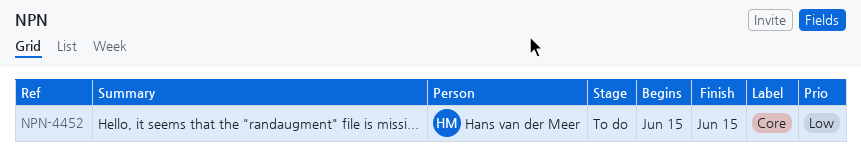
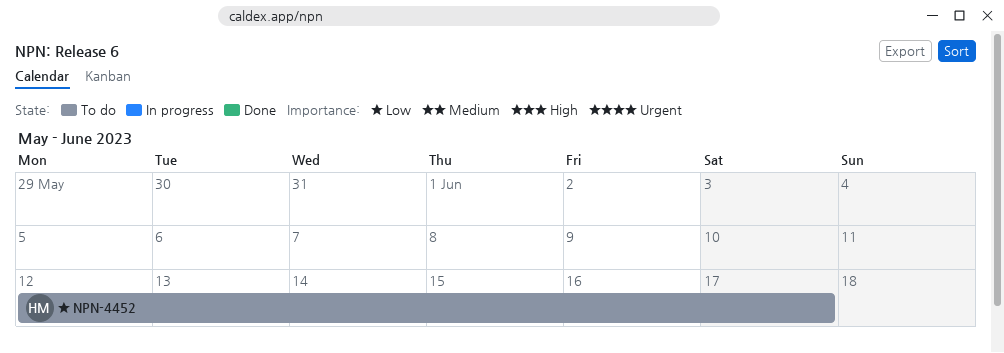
NPN-4452, start: Jun 15 -> Jun 12
NPN-4452, due: Jun 15 -> Jun 17

